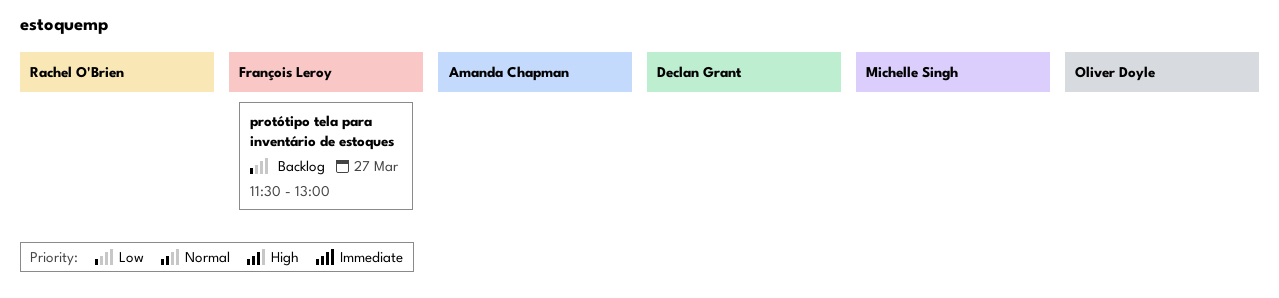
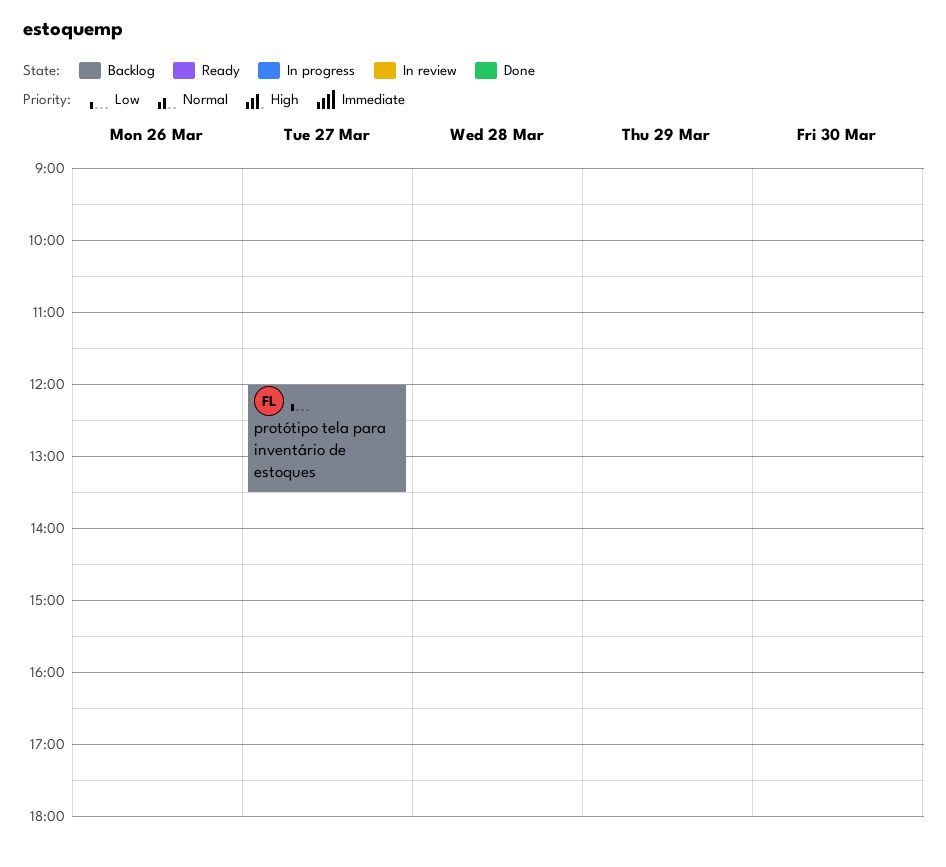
protótipo tela para inventário de estoques, begins: 11:30 -> 12:00
protótipo tela para inventário de estoques, ends: 13:00 -> 13:30

